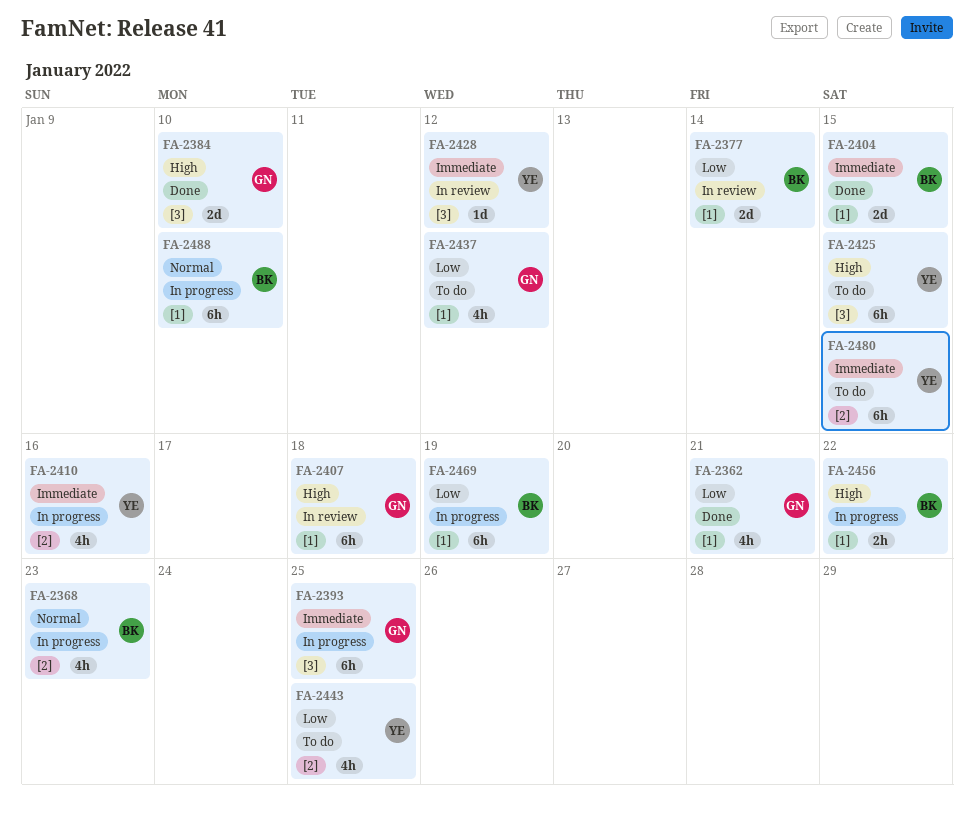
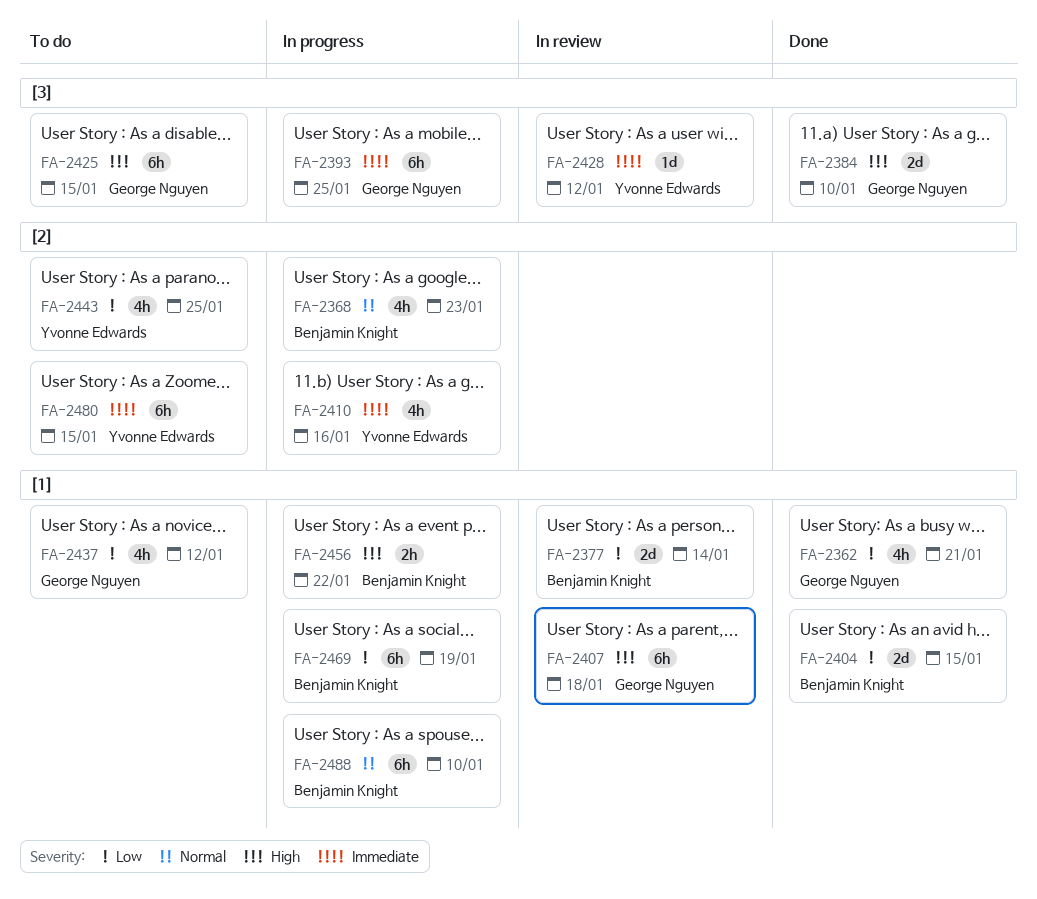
FA-2404, priority: Immediate -> Low
FA-2425, owner: Yvonne Edwards -> George Nguyen

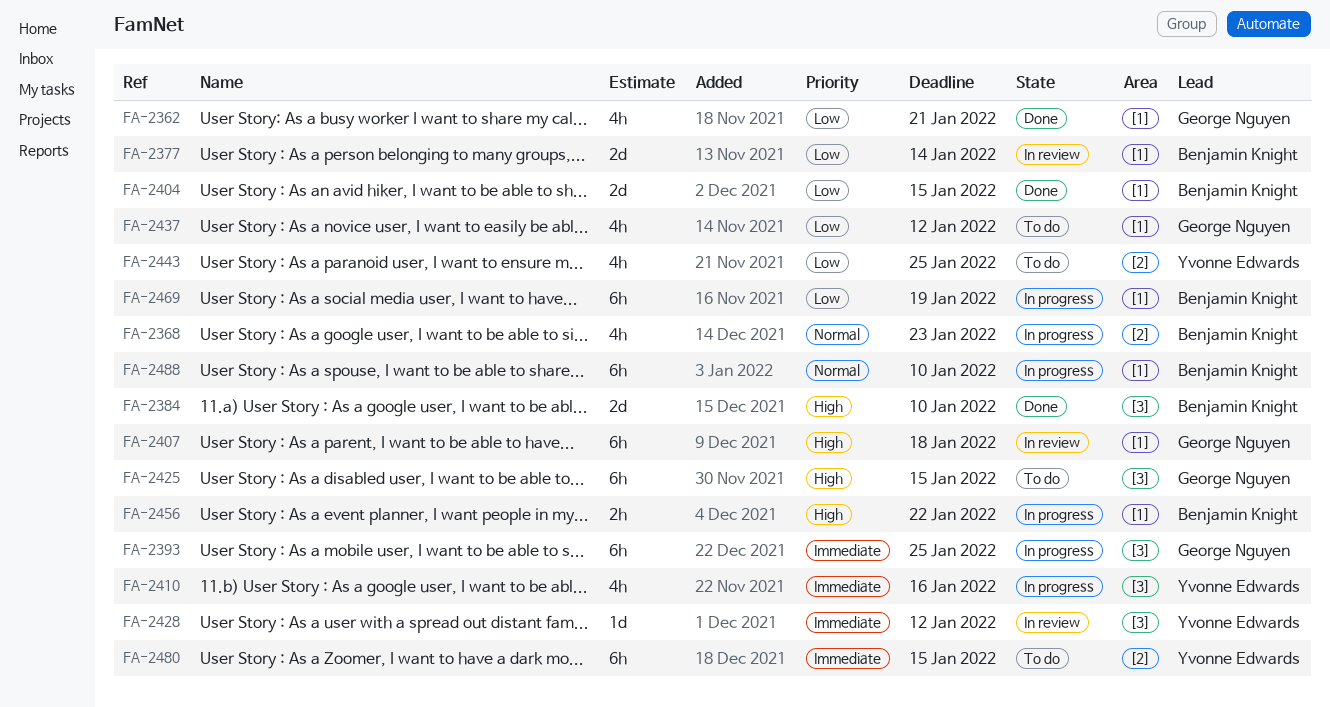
FA-2384, owner: George Nguyen -> Benjamin Knight
FA-2410, label: [2] -> [3]

